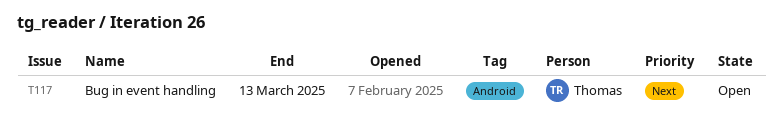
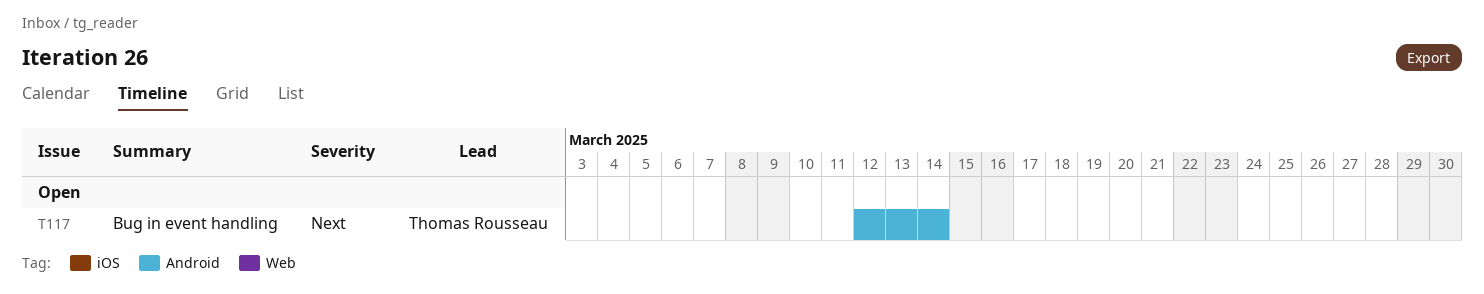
T117, due: Mar 13 -> Mar 14

